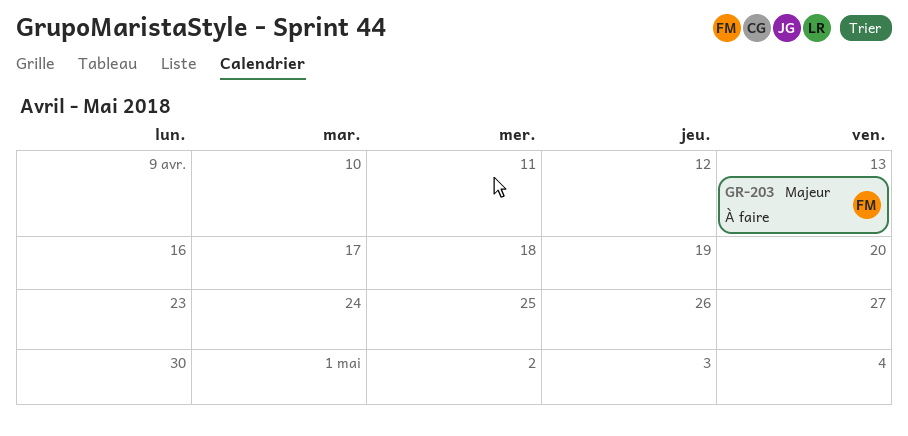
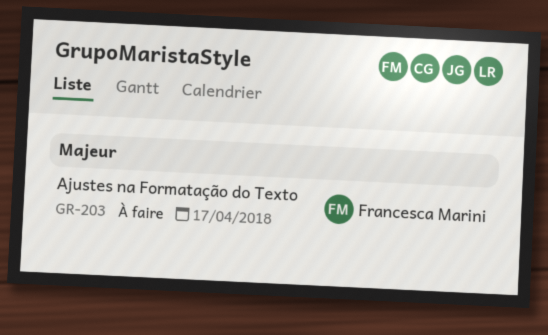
GR-203, due: Apr 13 -> Apr 17

